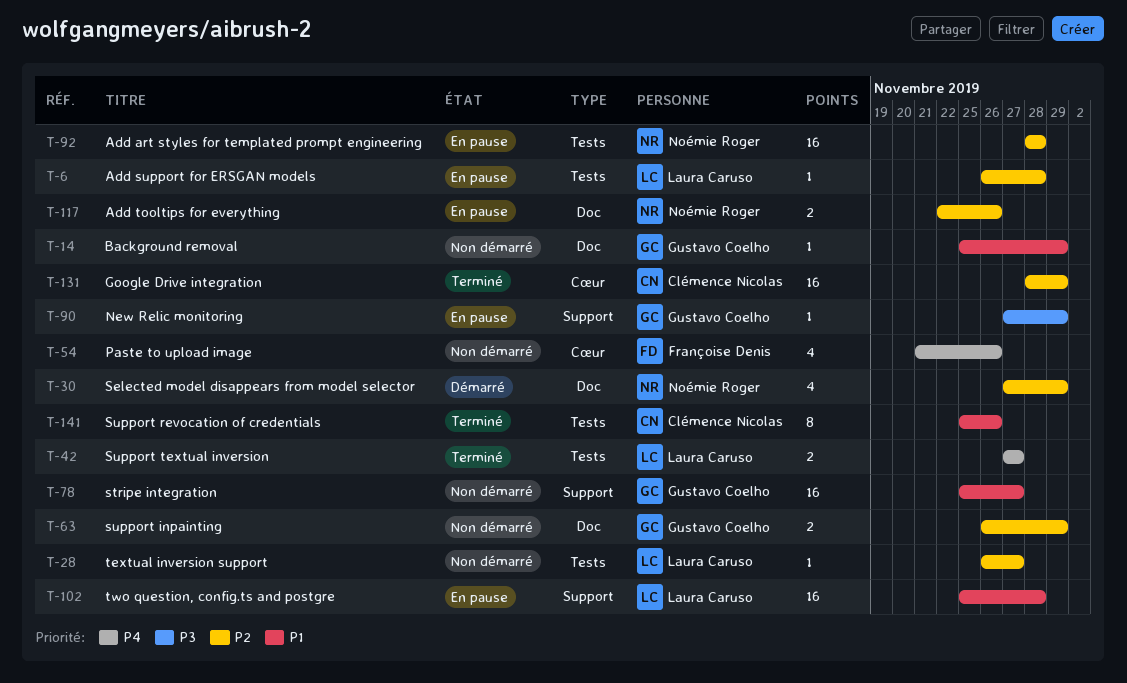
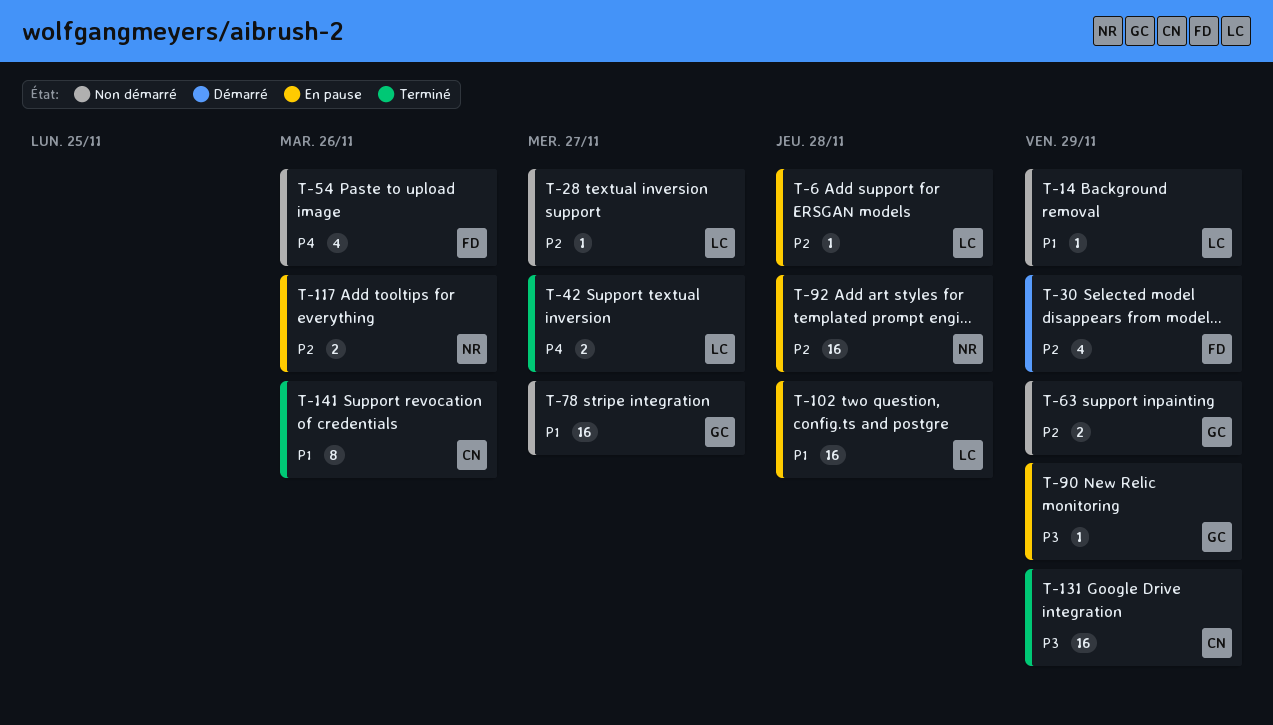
T-14, owner: Gustavo Coelho -> Laura Caruso
T-30, owner: Noémie Roger -> Françoise Denis
T-131, priority: P2 -> P3

